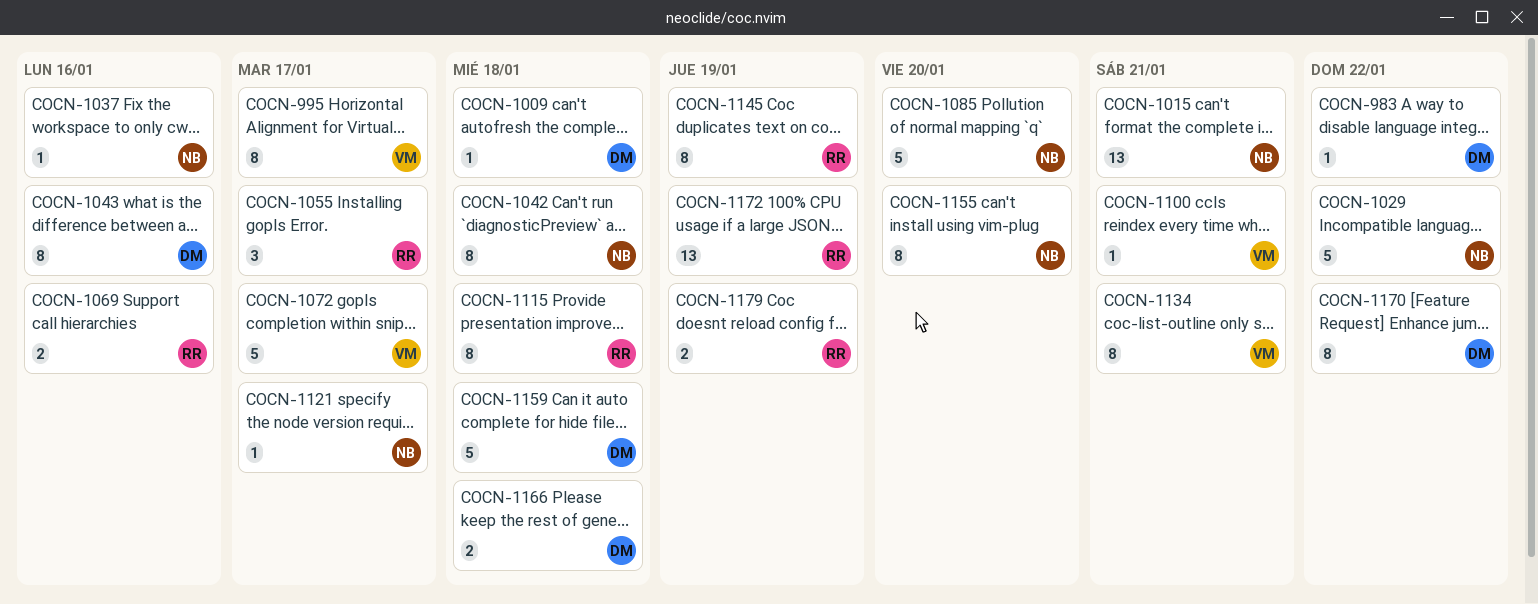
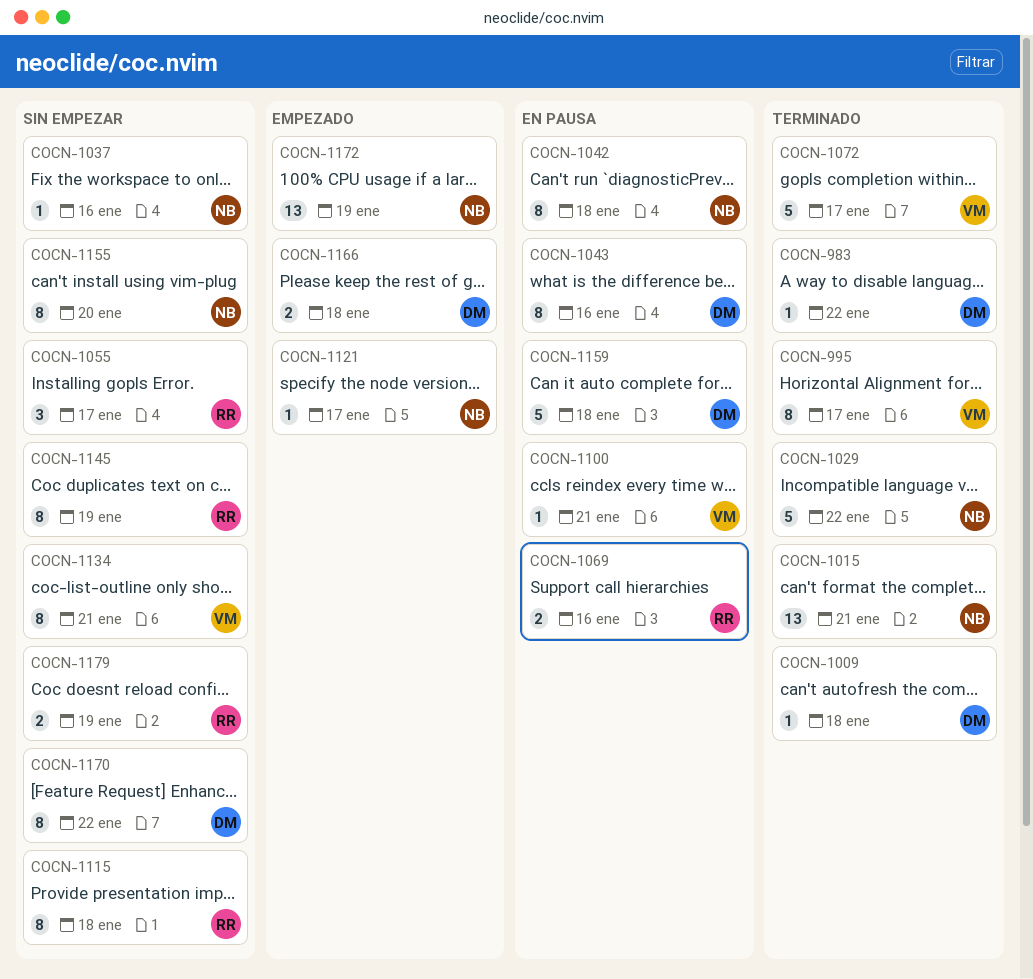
COCN-1085: present -> none
COCN-1172, owner: RR -> NB

